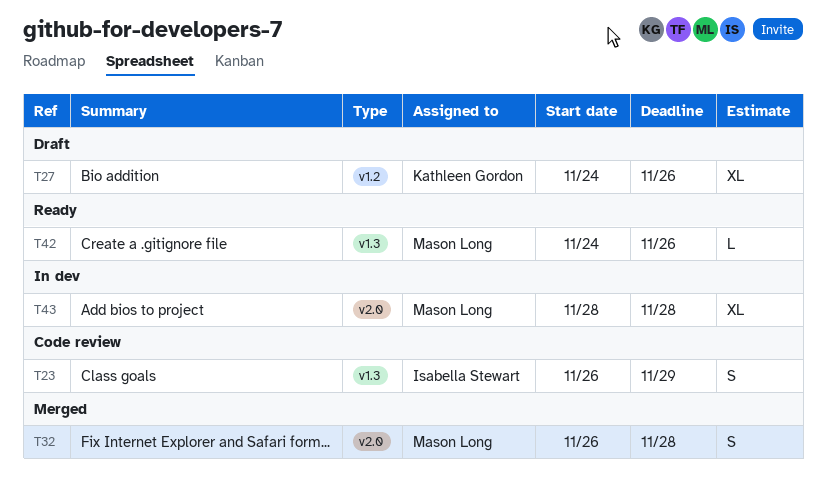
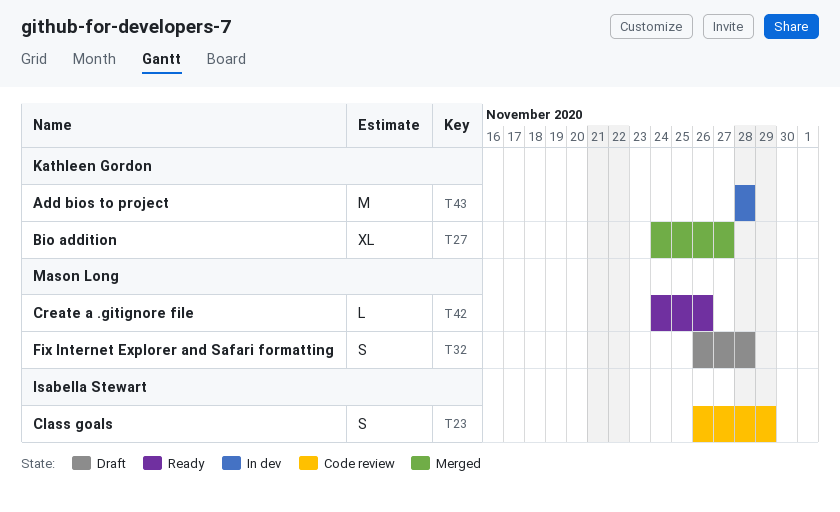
T27, status: Draft -> Merged
T27, due: Nov 26 -> Nov 27
T32, status: Merged -> Draft
T43, owner: Mason Long -> Kathleen Gordon
T43, estimate: XL -> M

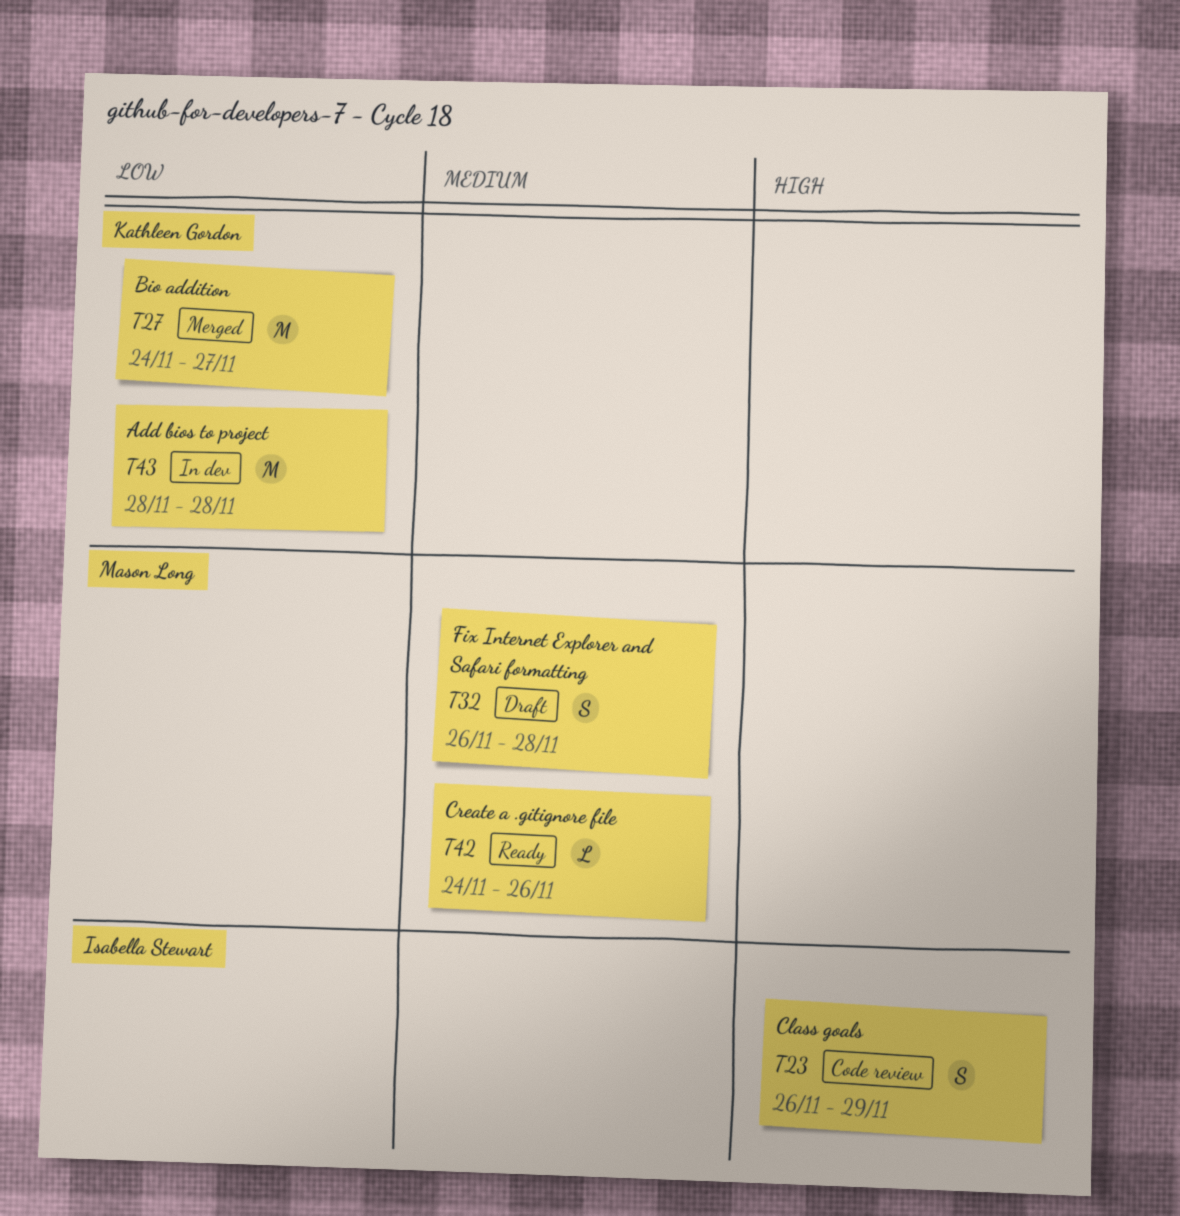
T27, estimate: XL -> M

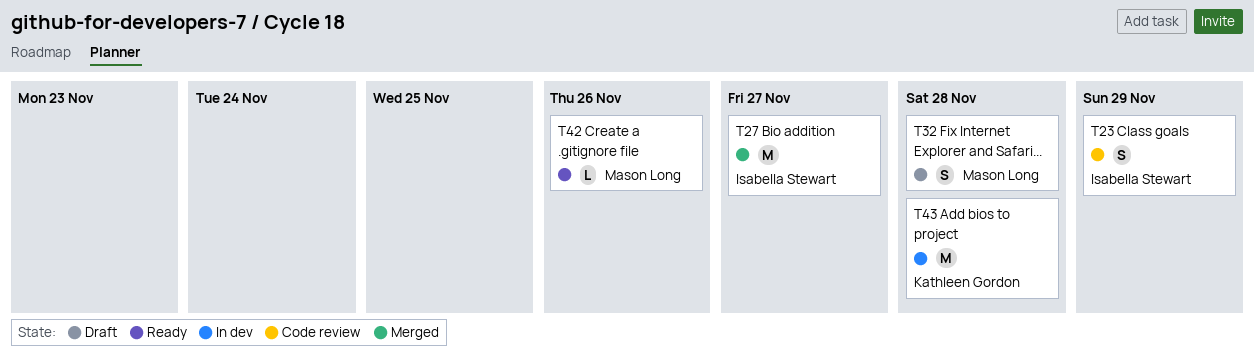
T27, owner: Kathleen Gordon -> Isabella Stewart

